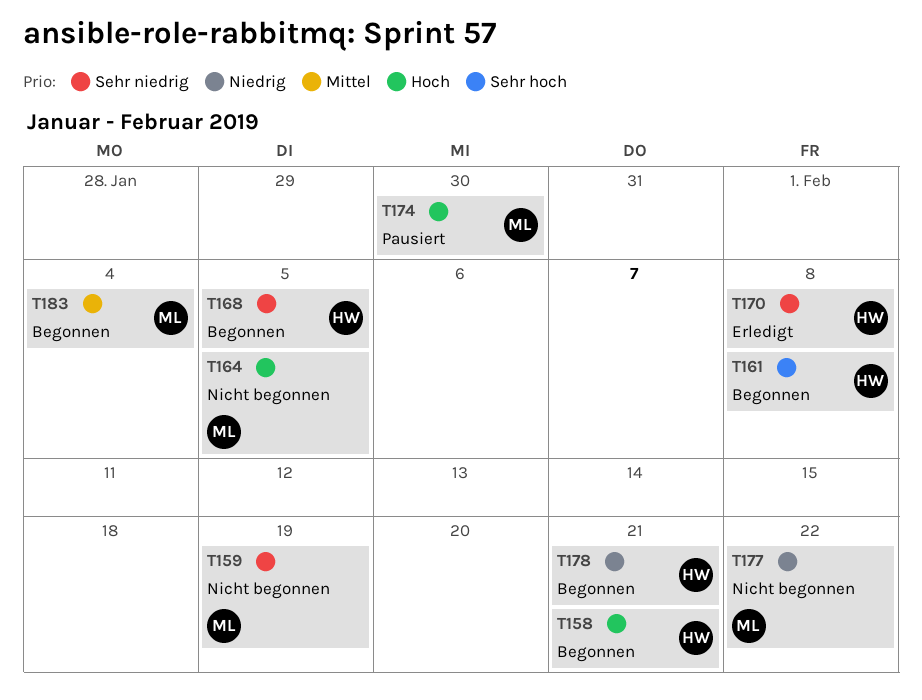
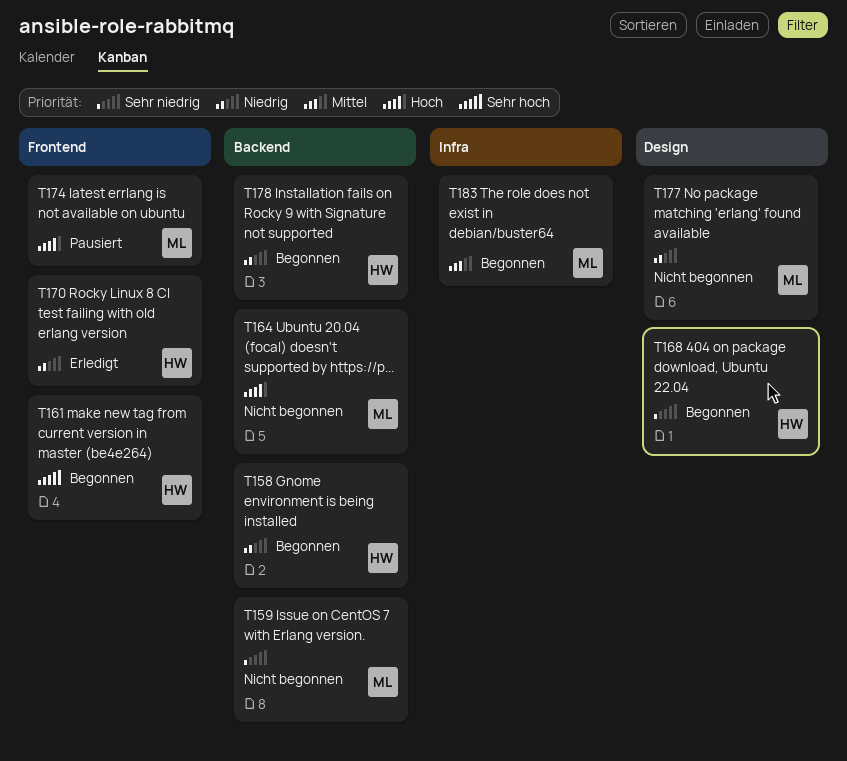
T158, priority: Hoch -> Niedrig
T170, priority: Sehr niedrig -> Niedrig

